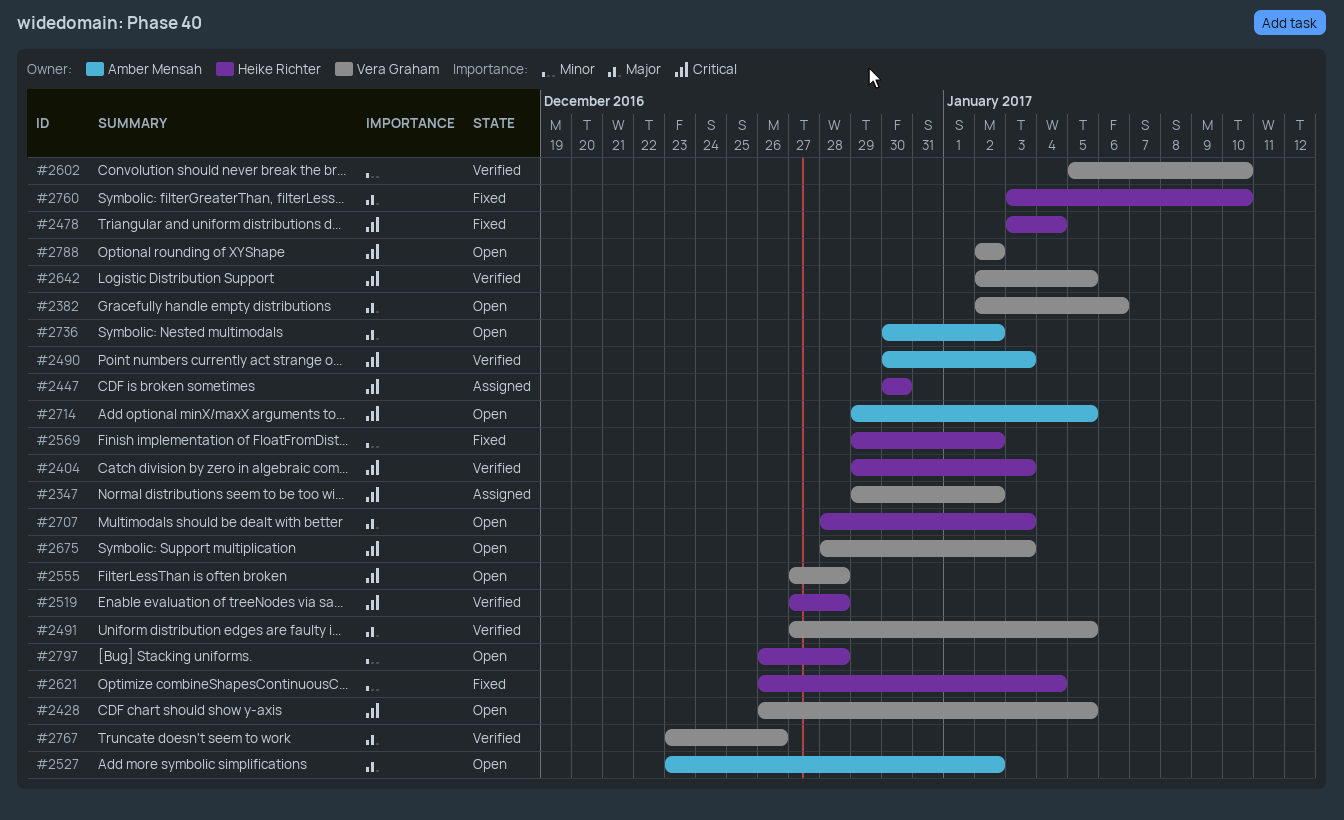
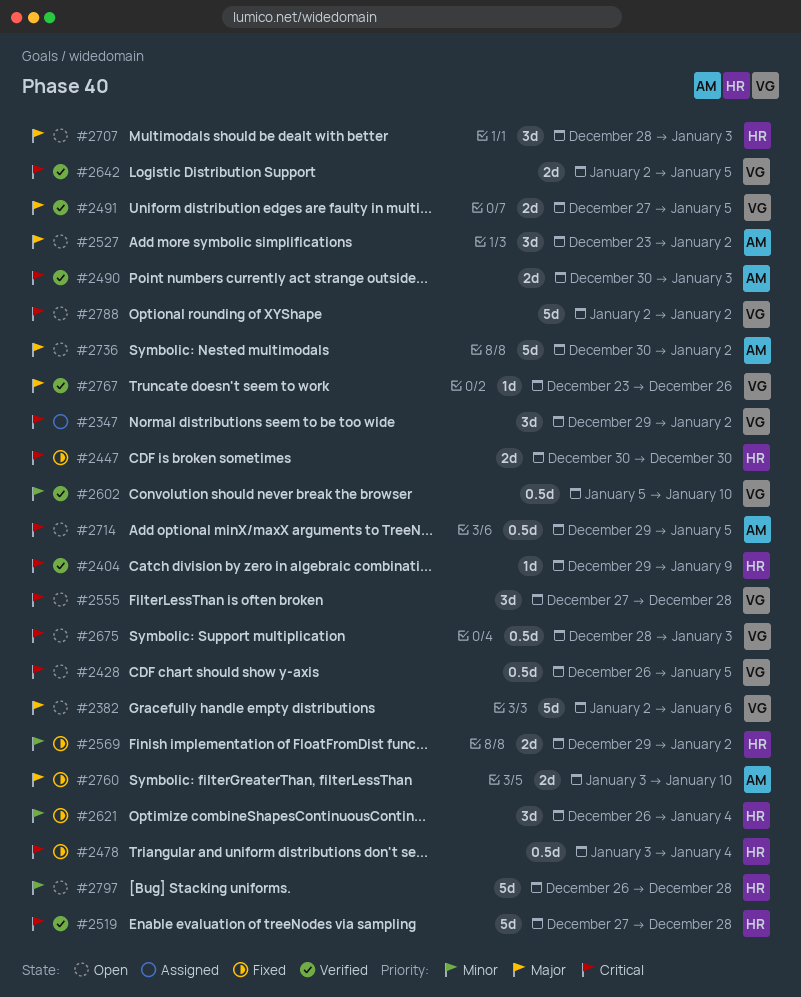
#2404, due: Jan 3 -> Jan 9
#2447, status: Assigned -> Fixed
#2760, owner: Heike Richter -> Amber Mensah

